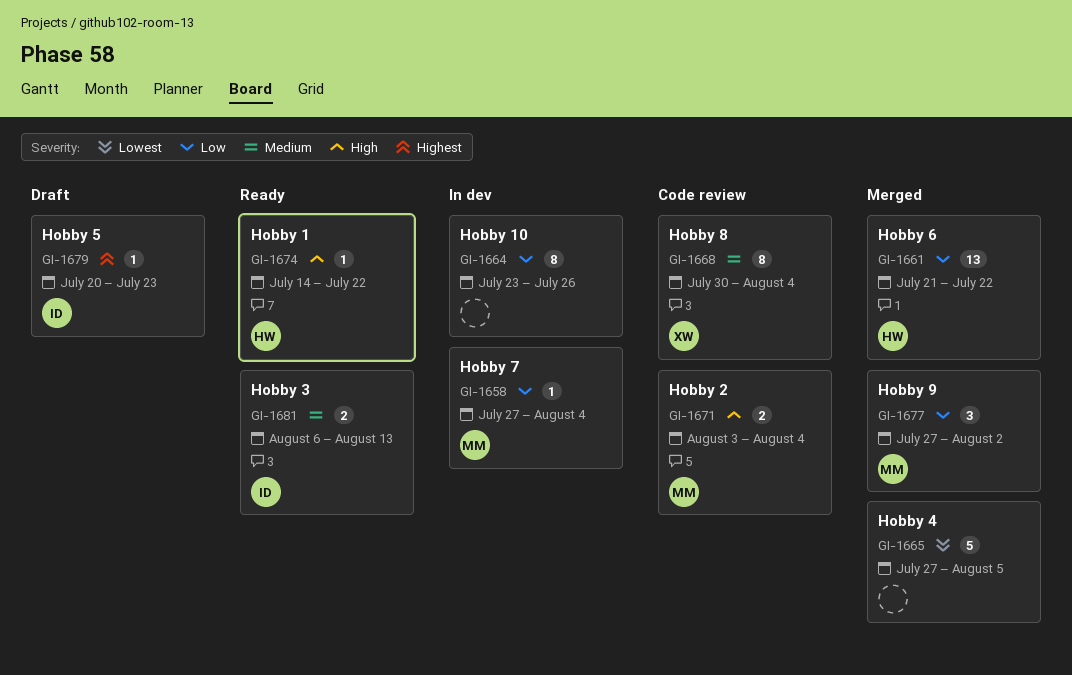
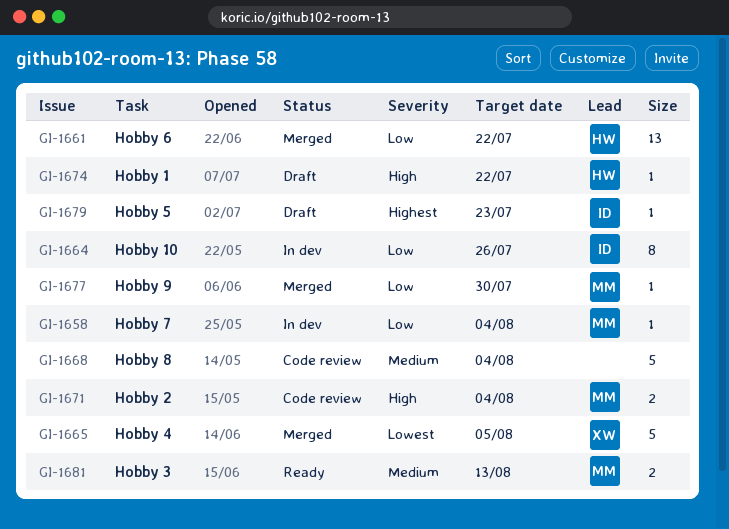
GI-1664, owner: none -> ID
GI-1665, owner: none -> XW
GI-1668, owner: XW -> none
GI-1668, estimate: 8 -> 5
GI-1674, status: Ready -> Draft
GI-1677, estimate: 3 -> 1
GI-1677, due: Aug 2 -> Jul 30
GI-1681, owner: ID -> MM

